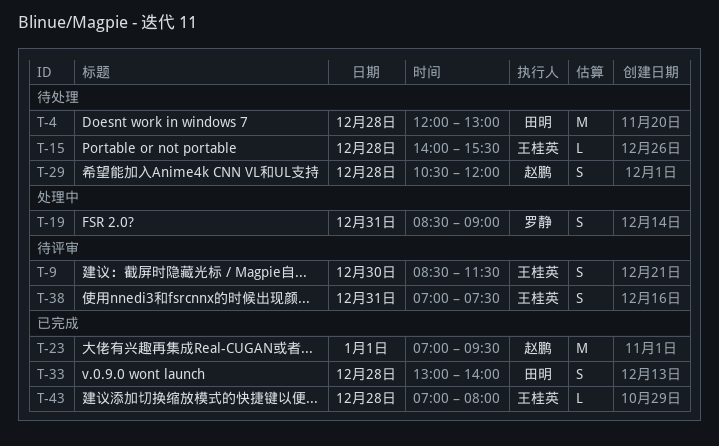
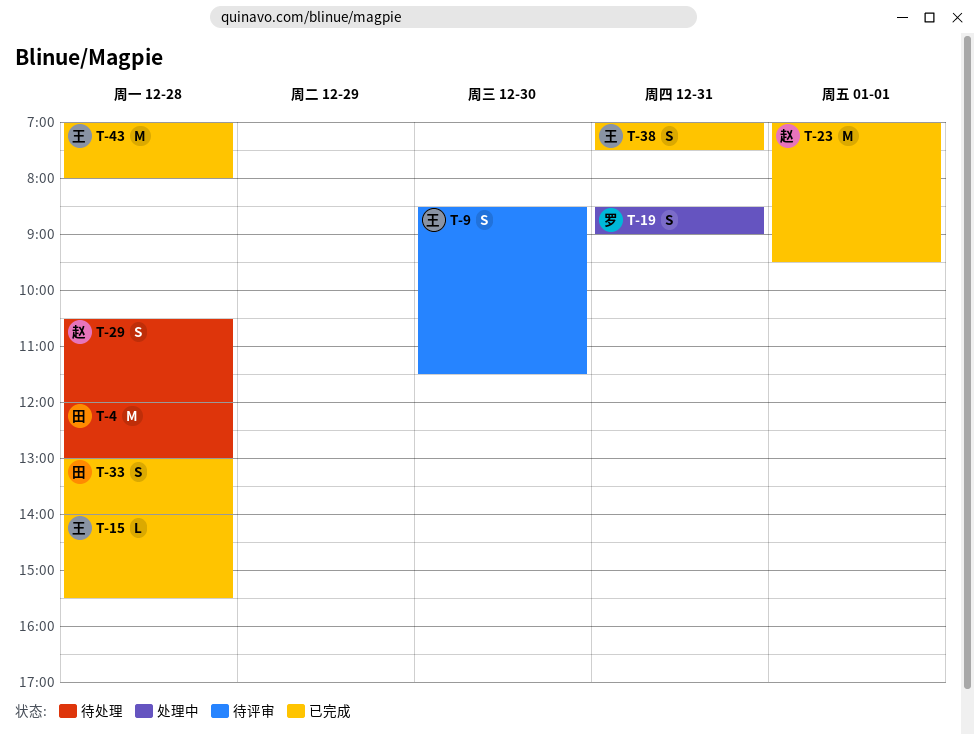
T-15, status: 待处理 -> 已完成
T-38, status: 待评审 -> 已完成
T-43, estimate: L -> M

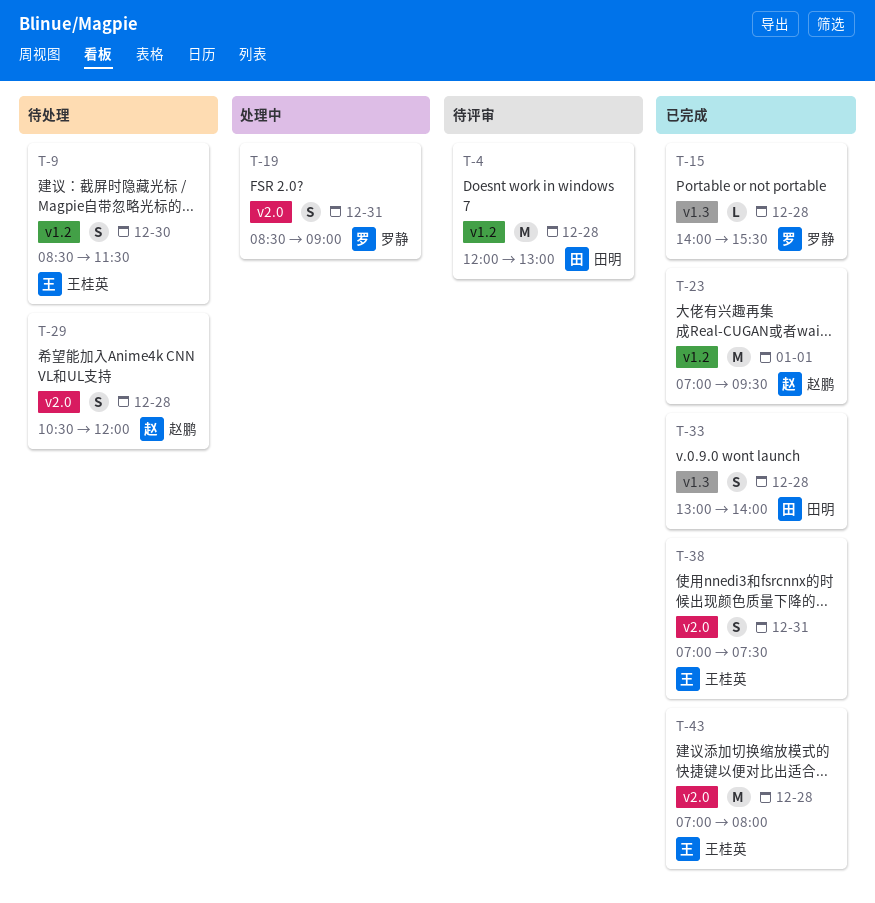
T-4, status: 待处理 -> 待评审
T-9, status: 待评审 -> 待处理
T-15, owner: 王桂英 -> 罗静

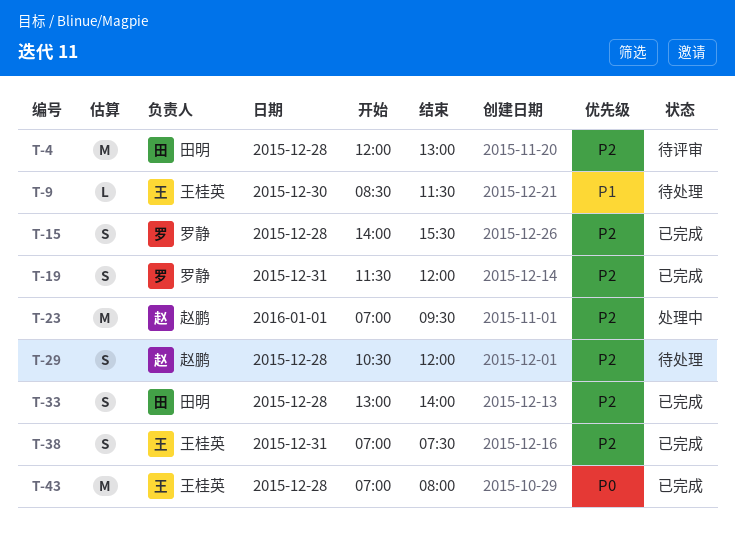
T-9, estimate: S -> L
T-15, estimate: L -> S
T-19, status: 处理中 -> 已完成
T-19, begins: 08:30 -> 11:30
T-19, ends: 09:00 -> 12:00
T-23, status: 已完成 -> 处理中

